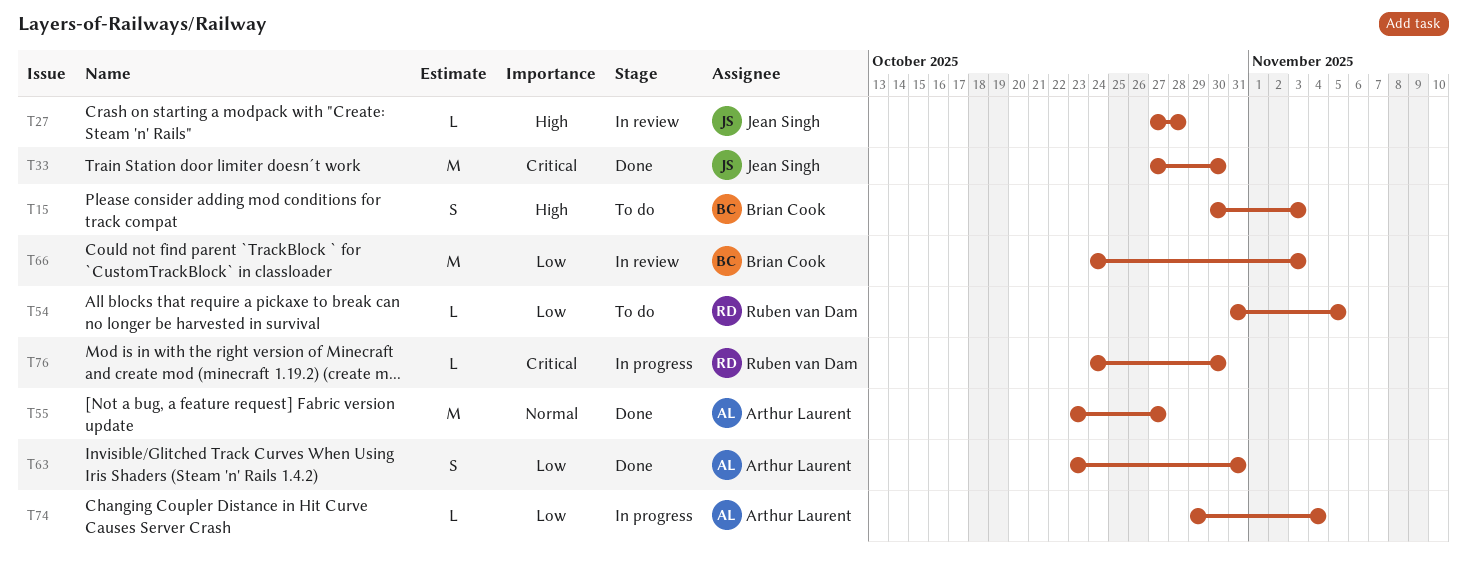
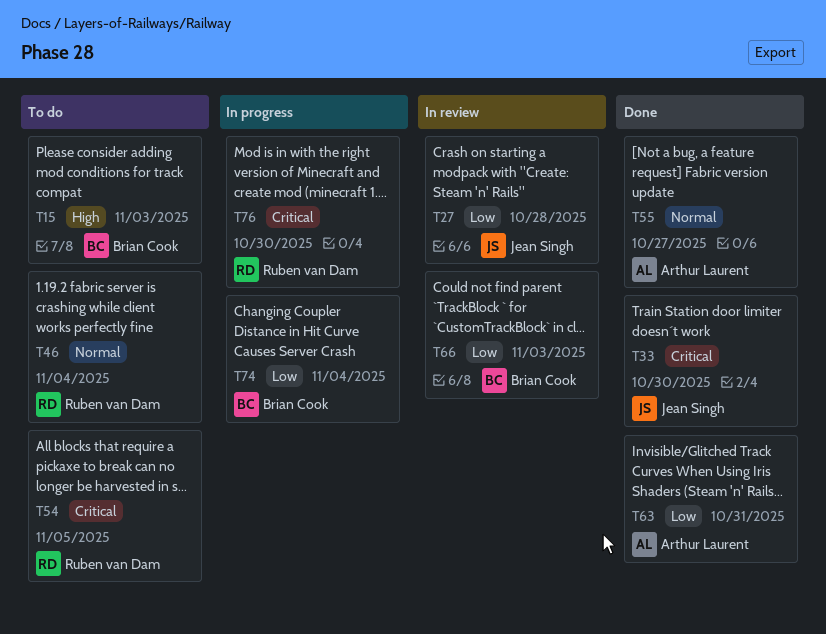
T27, priority: High -> Low
T46: none -> present
T54, priority: Low -> Critical
T74, owner: Arthur Laurent -> Brian Cook

